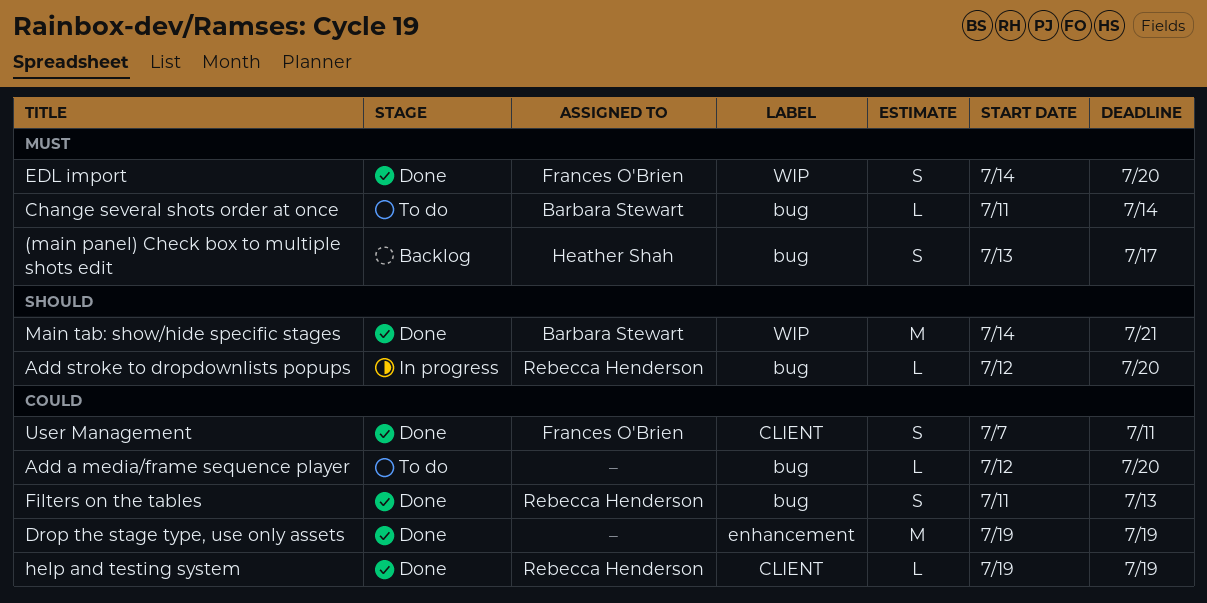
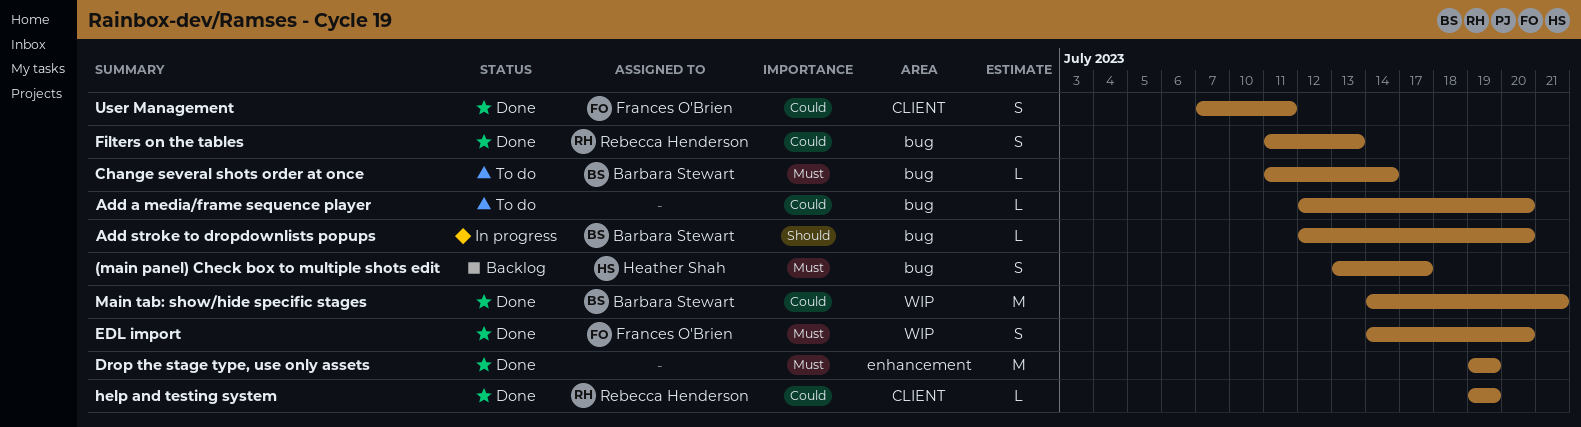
Add stroke to dropdownlists popups, owner: Rebecca Henderson -> Barbara Stewart
Drop the stage type, use only assets, priority: Could -> Must
Main tab: show/hide specific stages, priority: Should -> Could

